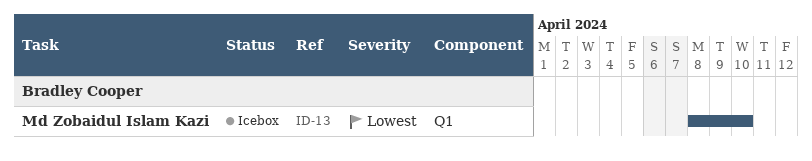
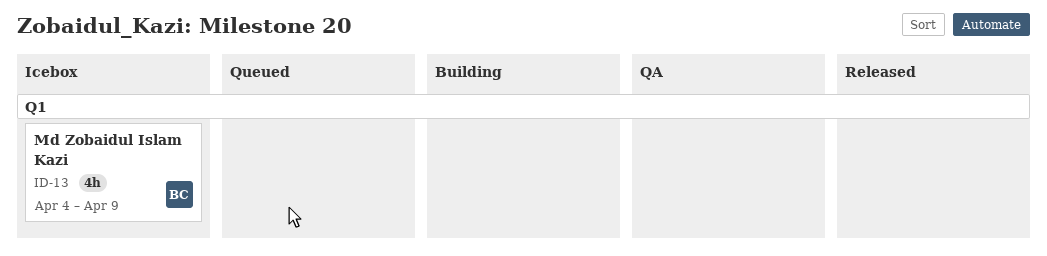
ID-13, start: Apr 8 -> Apr 4
ID-13, due: Apr 10 -> Apr 9

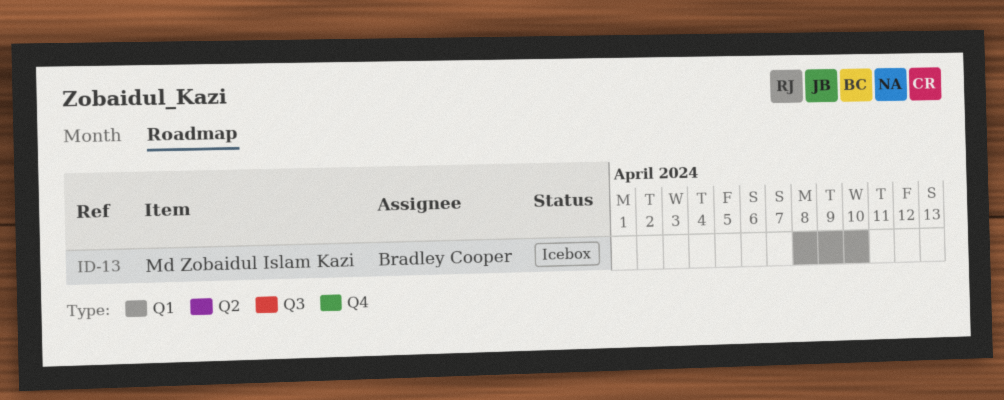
ID-13, start: Apr 4 -> Apr 8
ID-13, due: Apr 9 -> Apr 10

